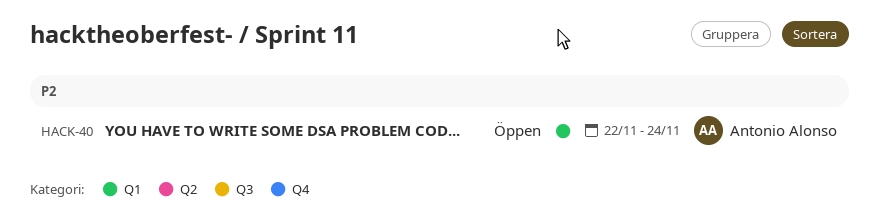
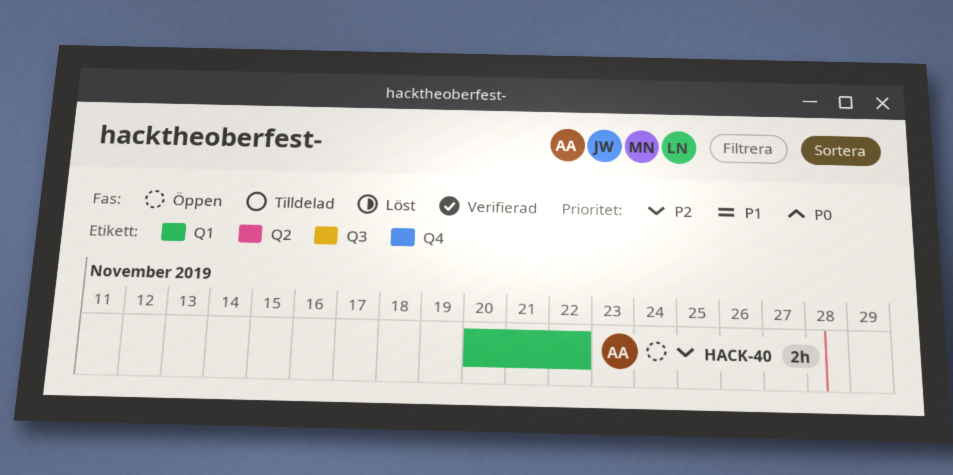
HACK-40, start: Nov 22 -> Nov 20
HACK-40, due: Nov 24 -> Nov 22

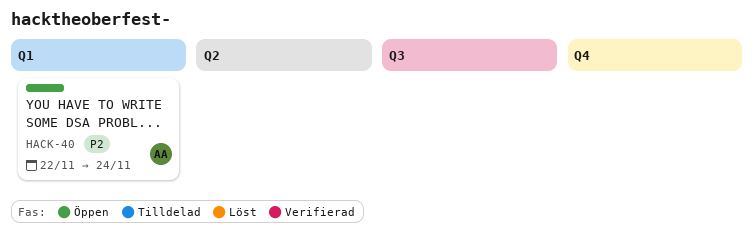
HACK-40, start: Nov 20 -> Nov 22
HACK-40, due: Nov 22 -> Nov 24

